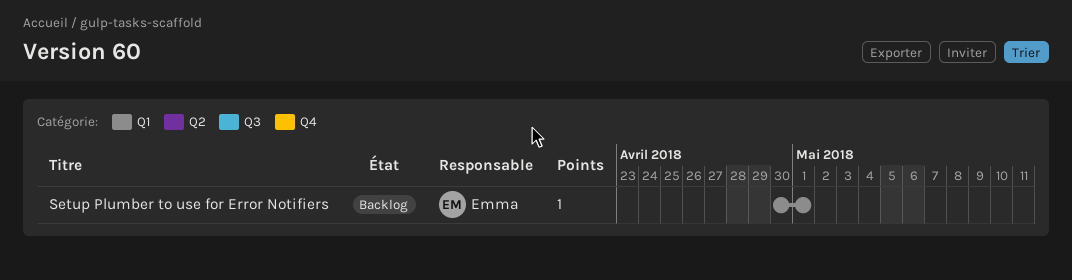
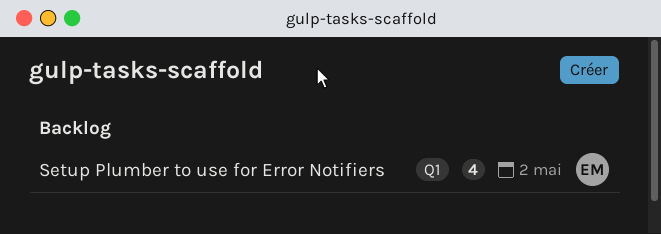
Setup Plumber to use for Error Notifiers, estimate: 1 -> 4
Setup Plumber to use for Error Notifiers, due: May 1 -> May 2

